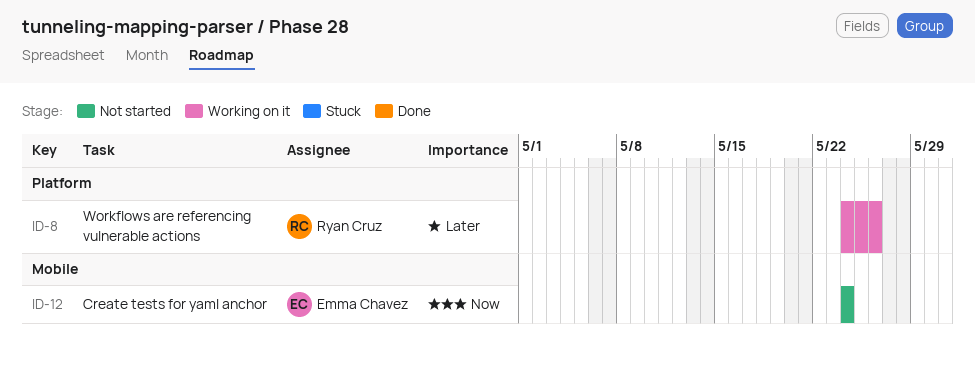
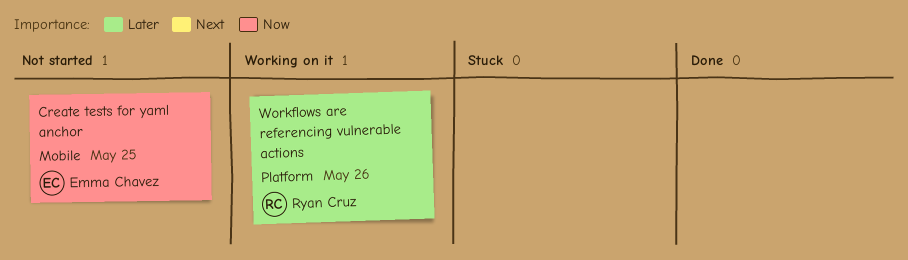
Create tests for yaml anchor, due: May 24 -> May 25

